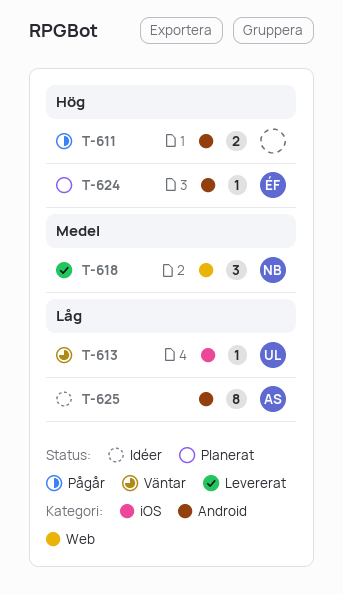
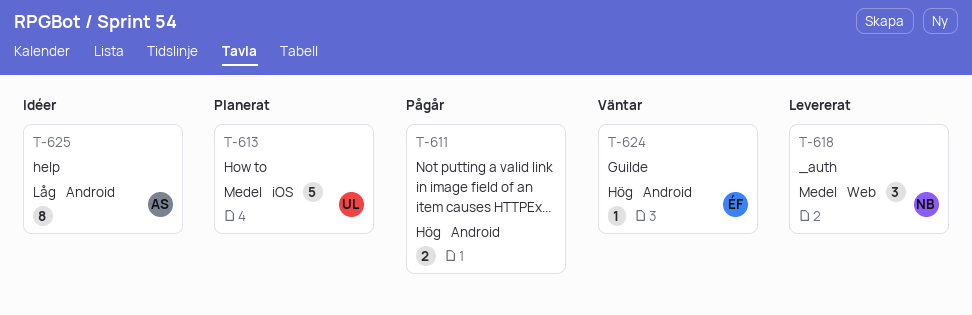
T-613, status: Väntar -> Planerat
T-613, priority: Låg -> Medel
T-613, estimate: 1 -> 5
T-624, status: Planerat -> Väntar

